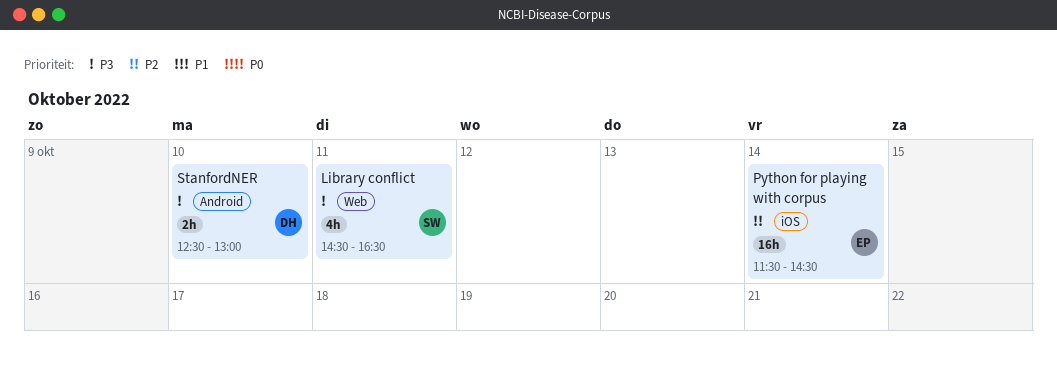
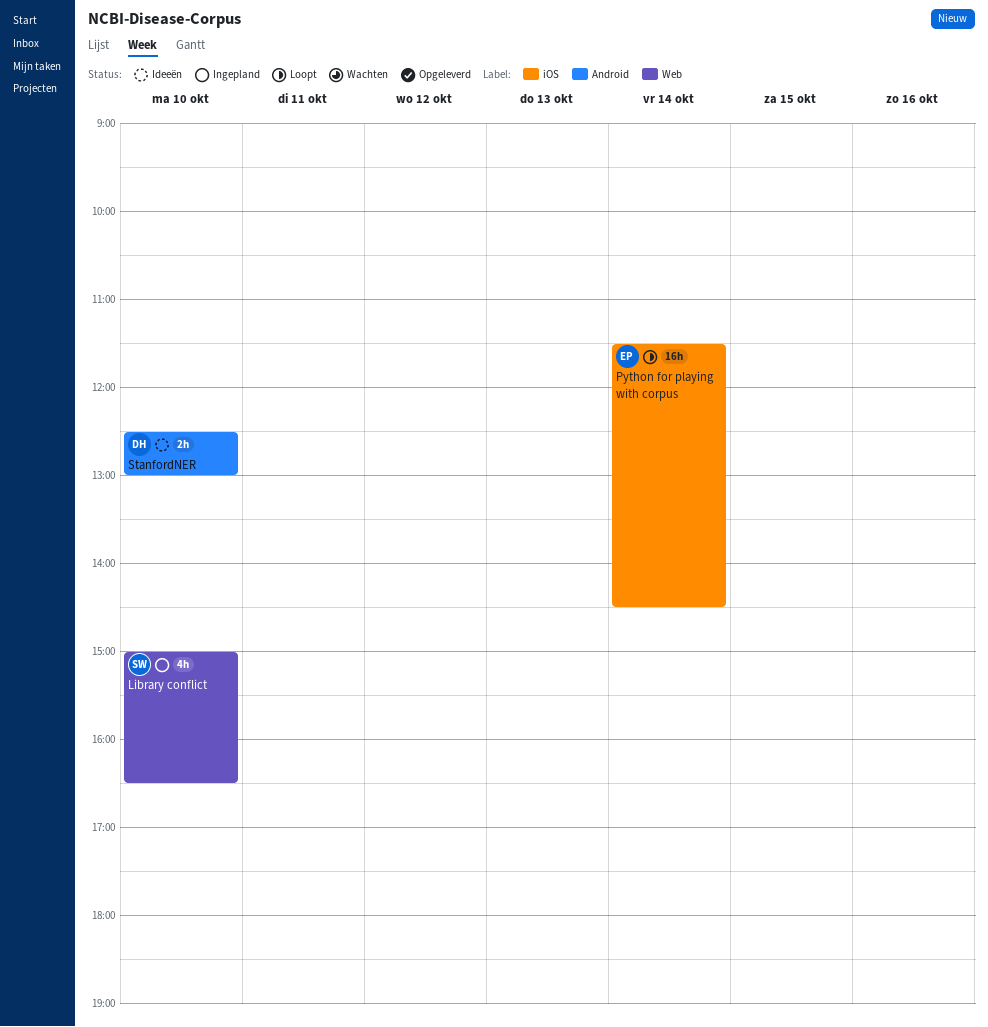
Library conflict, day: Oct 11 -> Oct 10
Library conflict, begins: 14:30 -> 15:00

